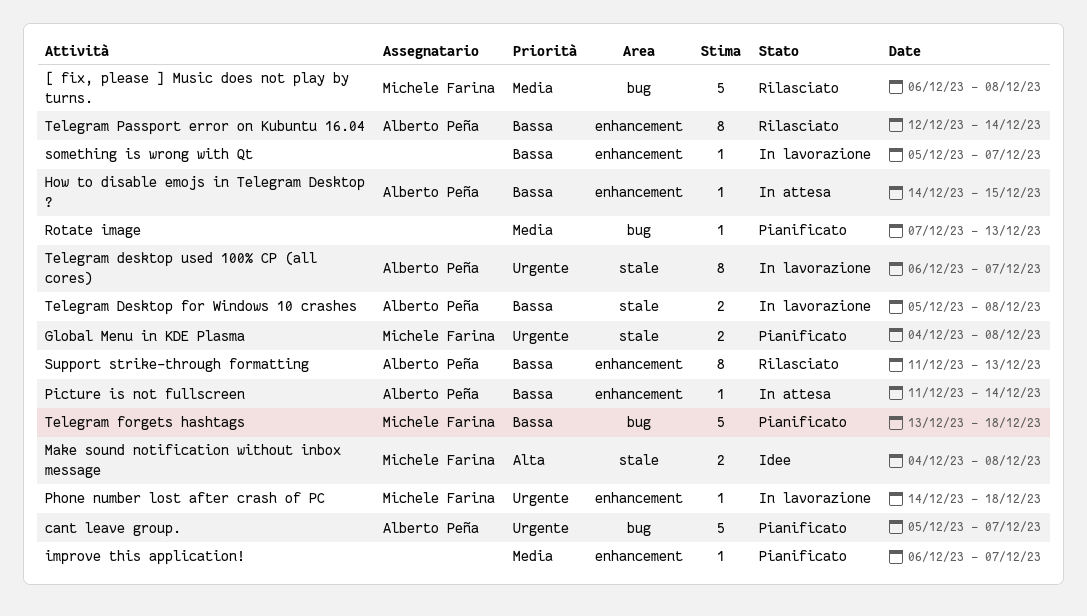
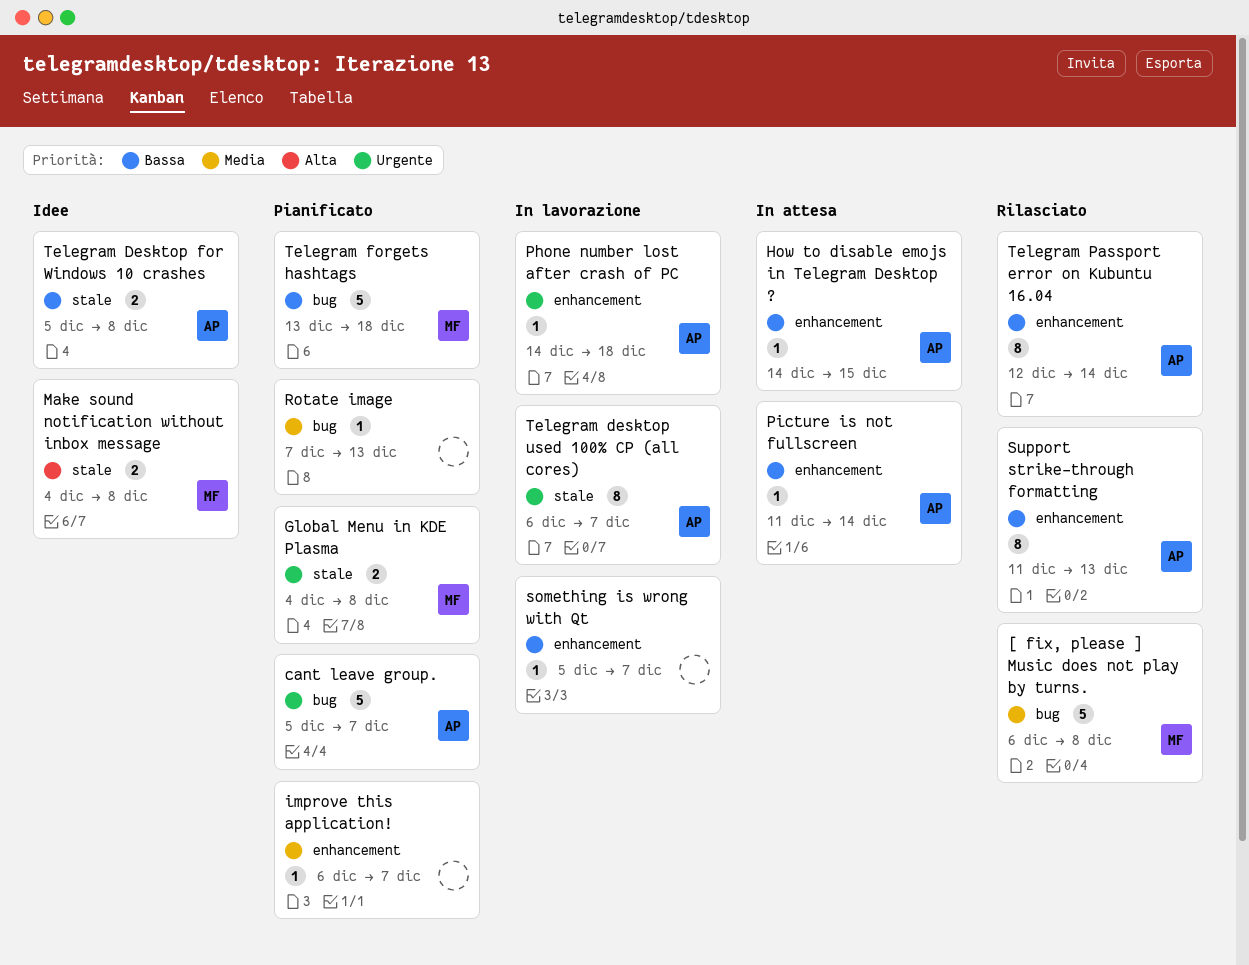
Phone number lost after crash of PC, owner: Michele Farina -> Alberto Peña
Telegram Desktop for Windows 10 crashes, status: In lavorazione -> Idee

